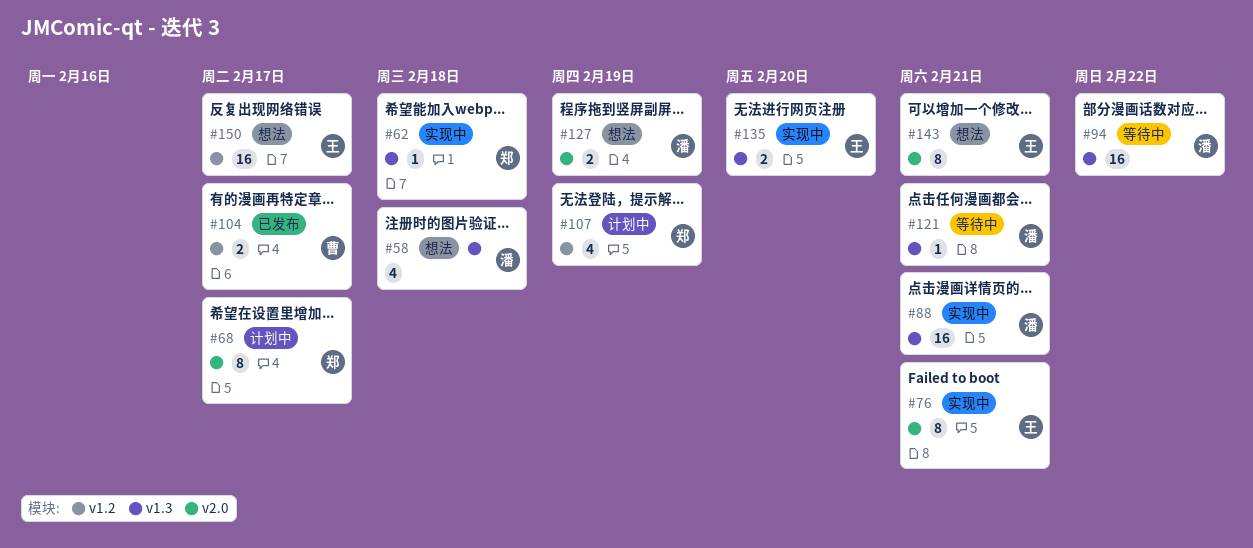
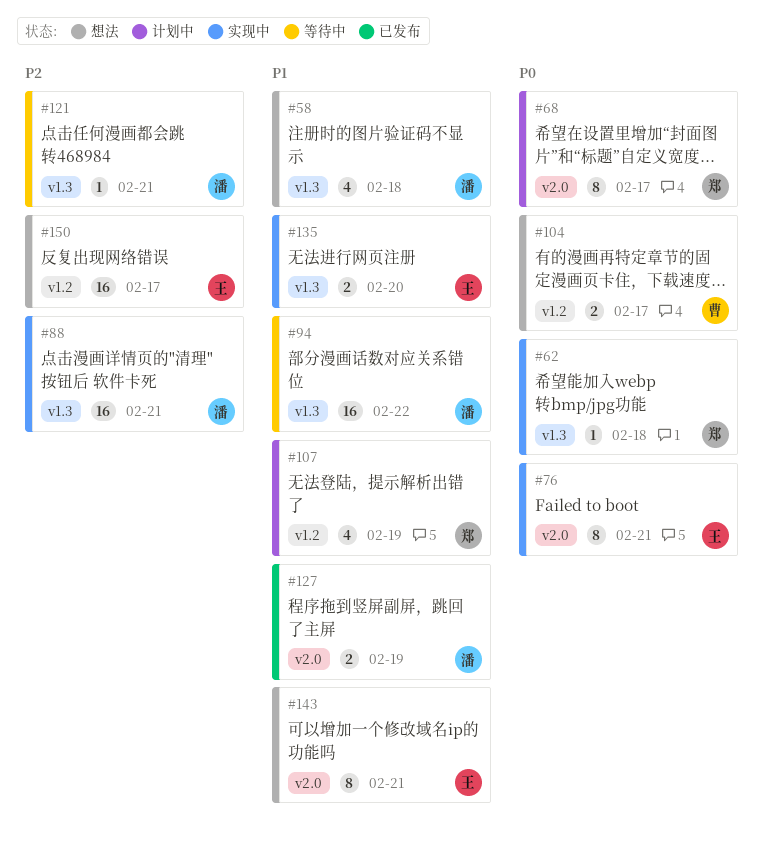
#104, status: 已发布 -> 想法
#127, status: 想法 -> 已发布

